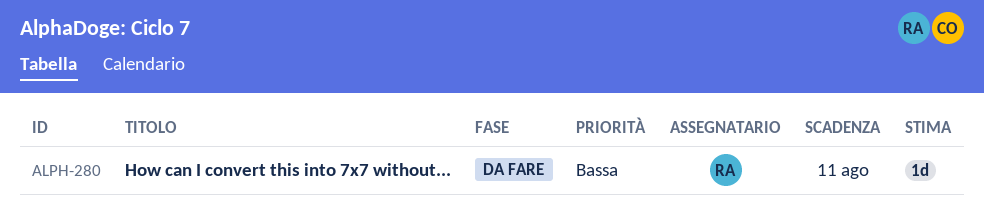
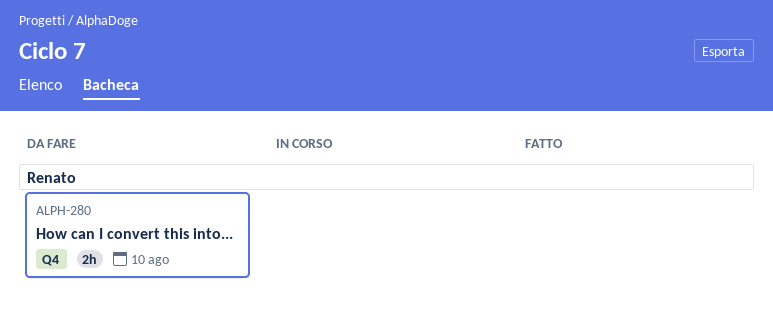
ALPH-280, estimate: 1d -> 2h
ALPH-280, due: Aug 11 -> Aug 10

